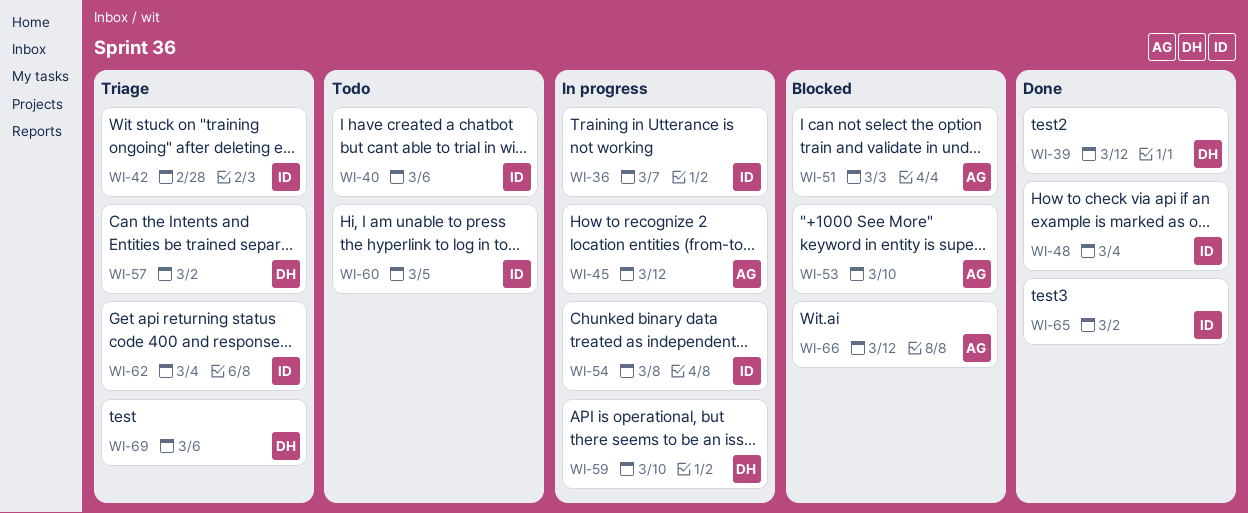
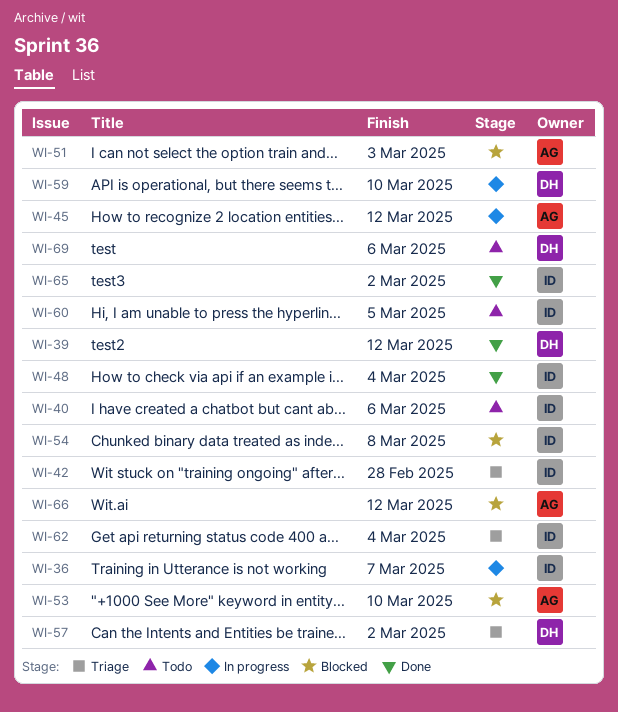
WI-54, status: In progress -> Blocked
WI-69, status: Triage -> Todo

